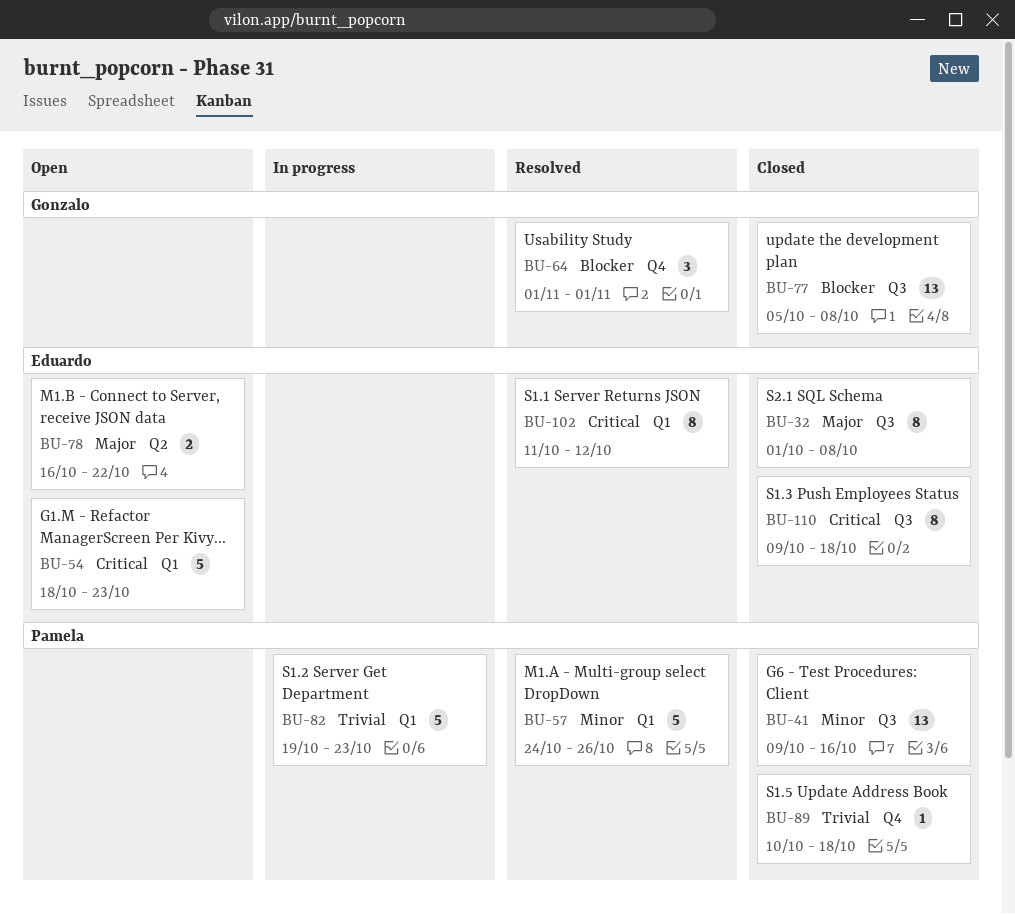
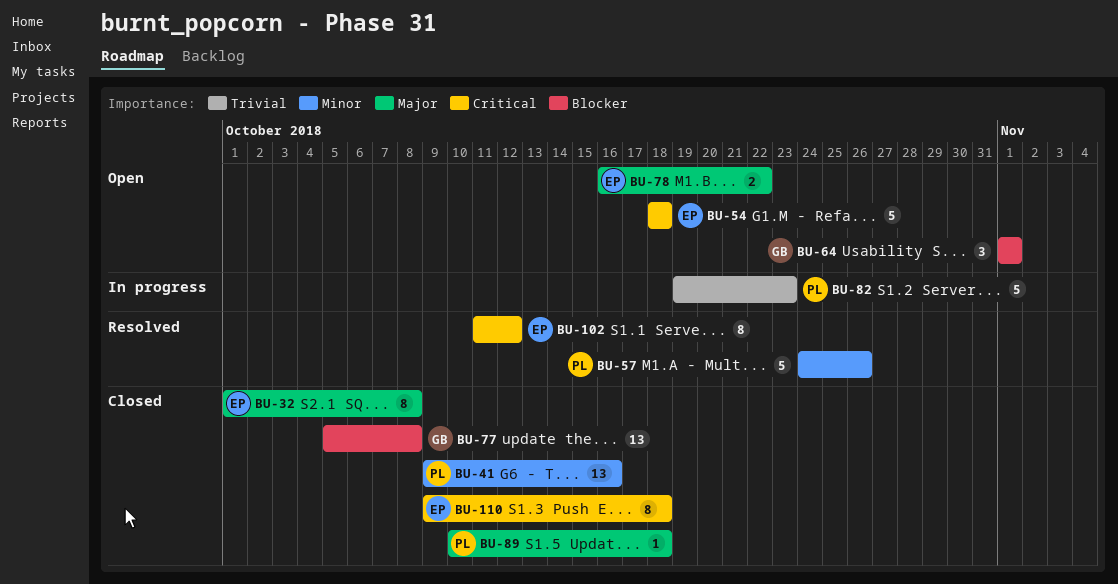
BU-54, due: Oct 23 -> Oct 18
BU-64, status: Resolved -> Open
BU-89, priority: Trivial -> Major

